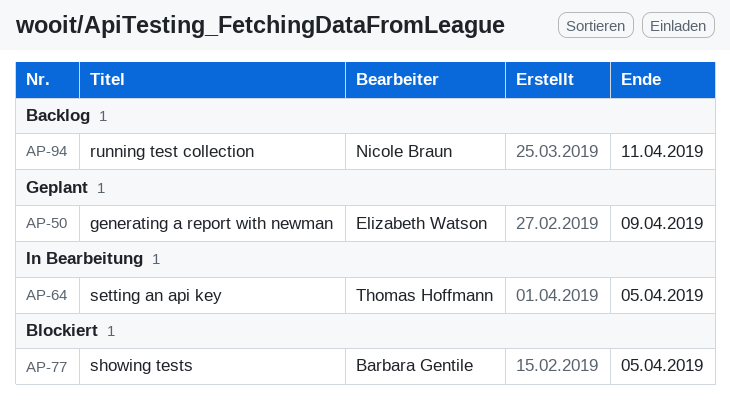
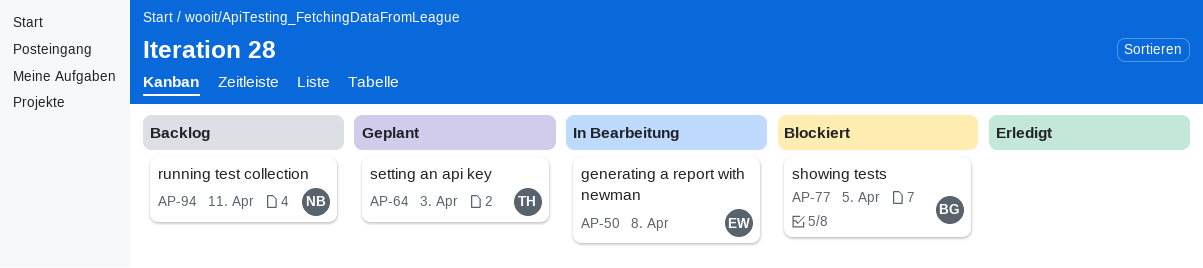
AP-50, status: Geplant -> In Bearbeitung
AP-50, due: Apr 9 -> Apr 8
AP-64, status: In Bearbeitung -> Geplant
AP-64, due: Apr 5 -> Apr 3

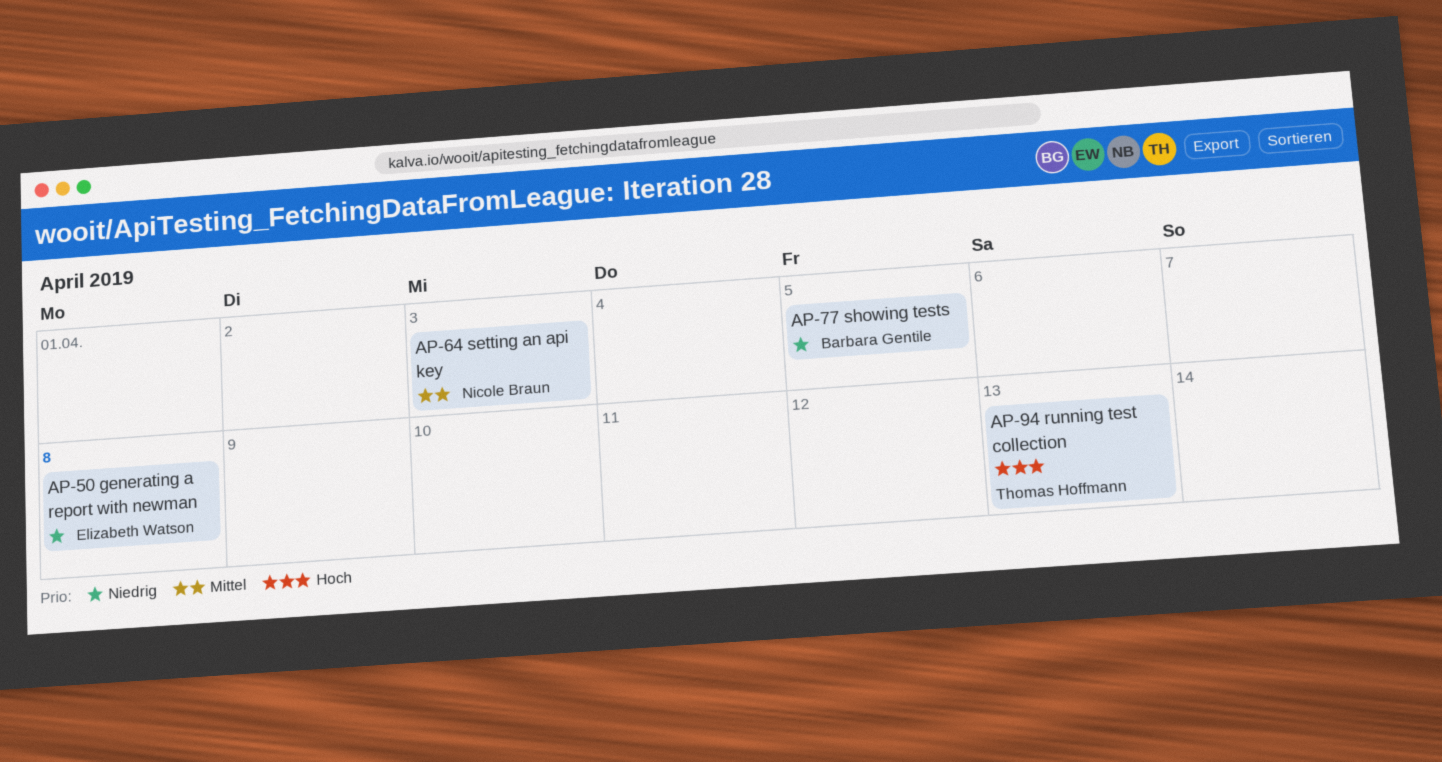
AP-64, owner: Thomas Hoffmann -> Nicole Braun
AP-94, owner: Nicole Braun -> Thomas Hoffmann
AP-94, due: Apr 11 -> Apr 13

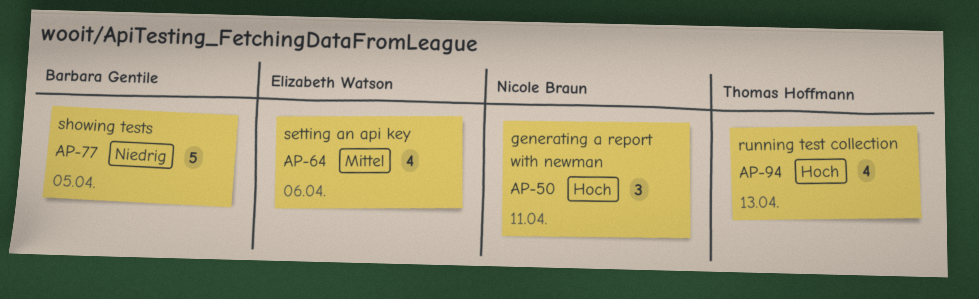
AP-50, owner: Elizabeth Watson -> Nicole Braun
AP-50, priority: Niedrig -> Hoch
AP-50, due: Apr 8 -> Apr 11
AP-64, owner: Nicole Braun -> Elizabeth Watson
AP-64, due: Apr 3 -> Apr 6

